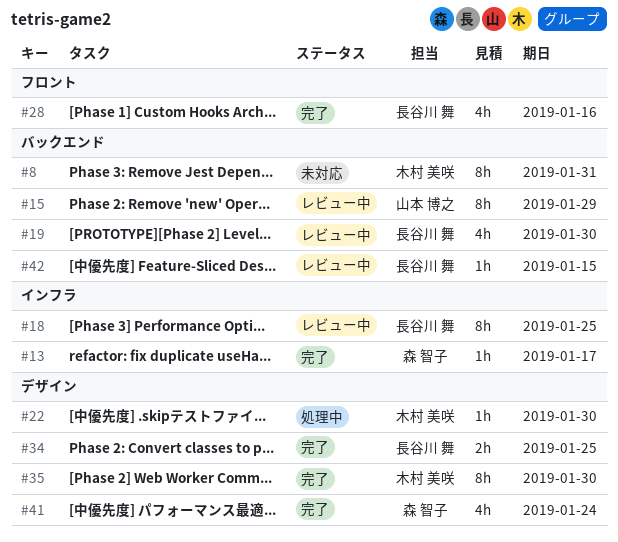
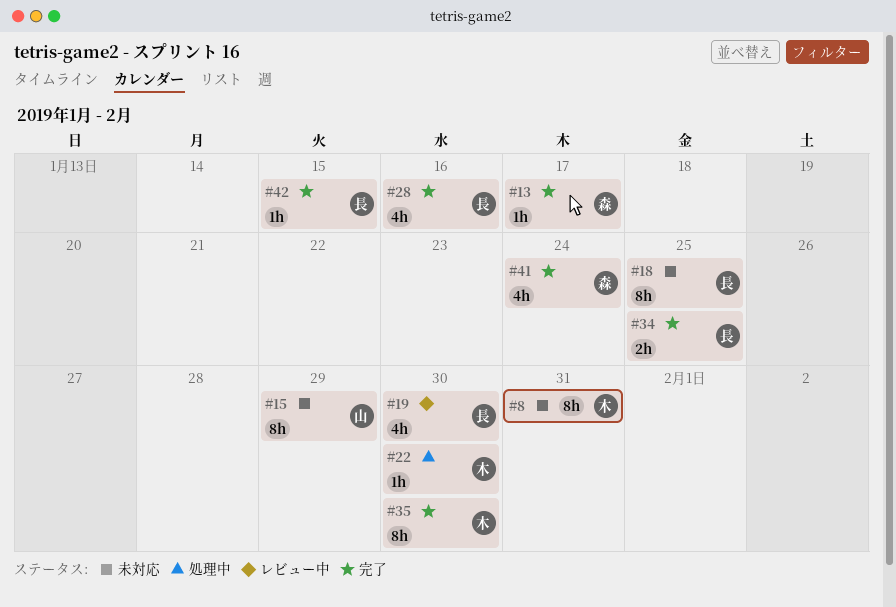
#15, status: レビュー中 -> 未対応
#18, status: レビュー中 -> 未対応
#42, status: レビュー中 -> 完了

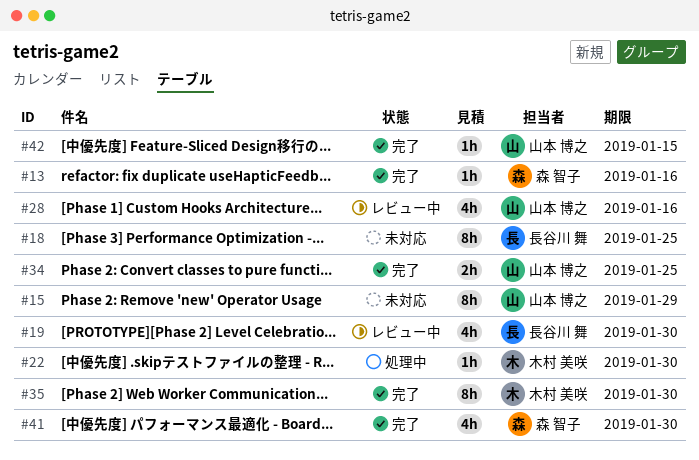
#8: present -> none
#13, due: Jan 17 -> Jan 16
#28, status: 完了 -> レビュー中
#28, owner: 長谷川 舞 -> 山本 博之
#34, owner: 長谷川 舞 -> 山本 博之
#41, due: Jan 24 -> Jan 30
#42, owner: 長谷川 舞 -> 山本 博之

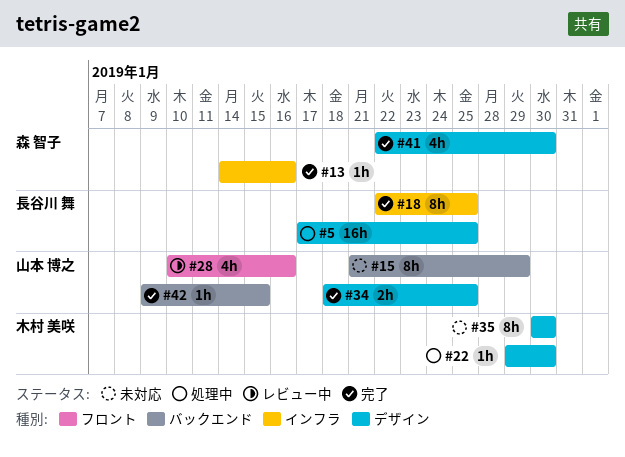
#5: none -> present
#18, status: 未対応 -> 完了
#19: present -> none
#35, status: 完了 -> 未対応

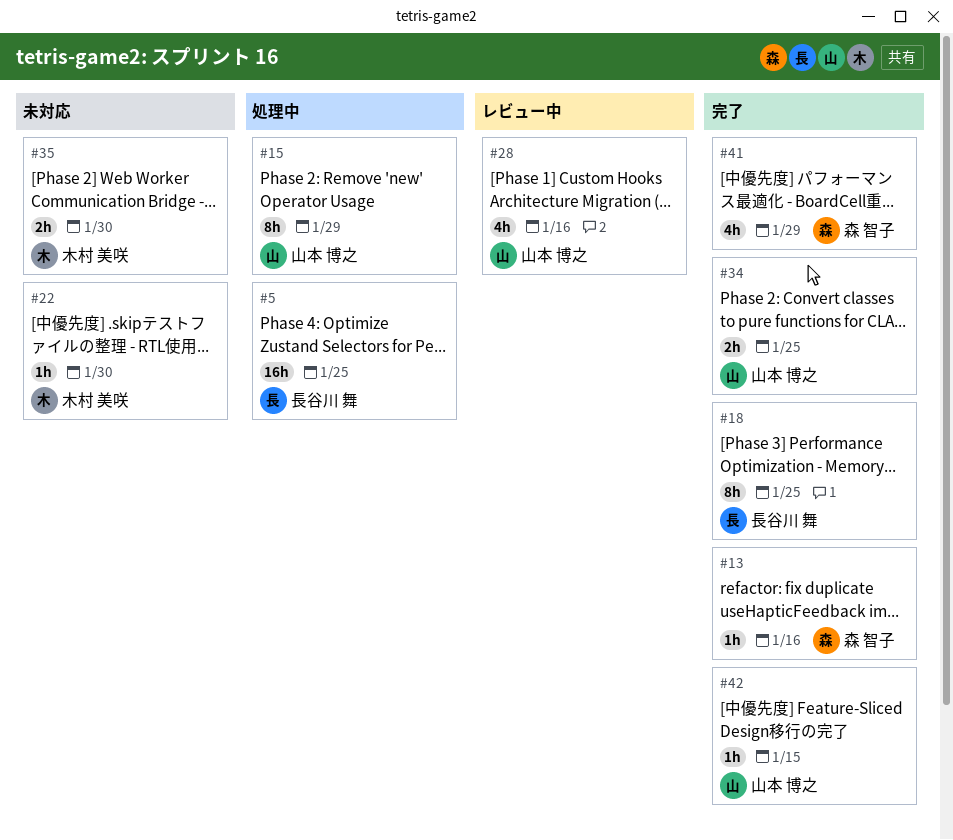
#15, status: 未対応 -> 処理中
#22, status: 処理中 -> 未対応
#35, estimate: 8h -> 2h
#41, due: Jan 30 -> Jan 29

